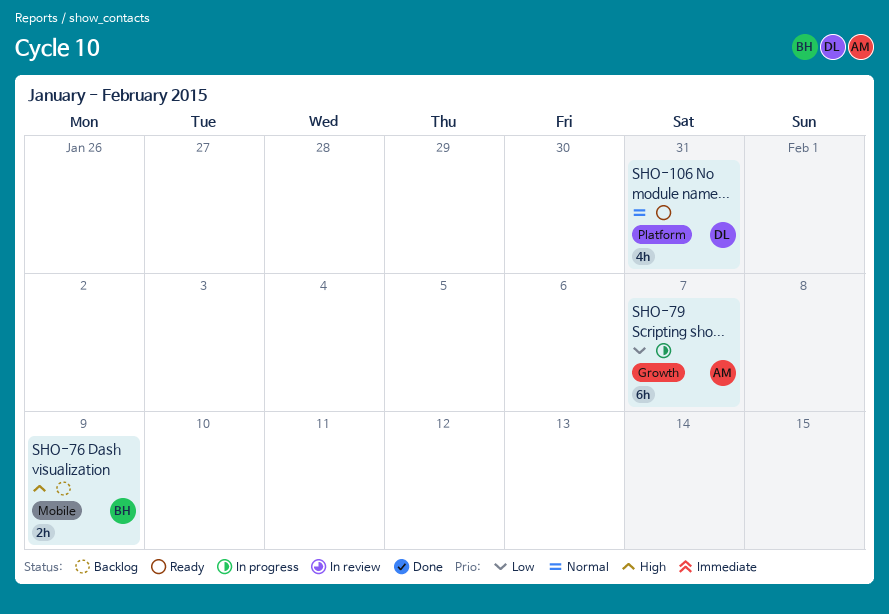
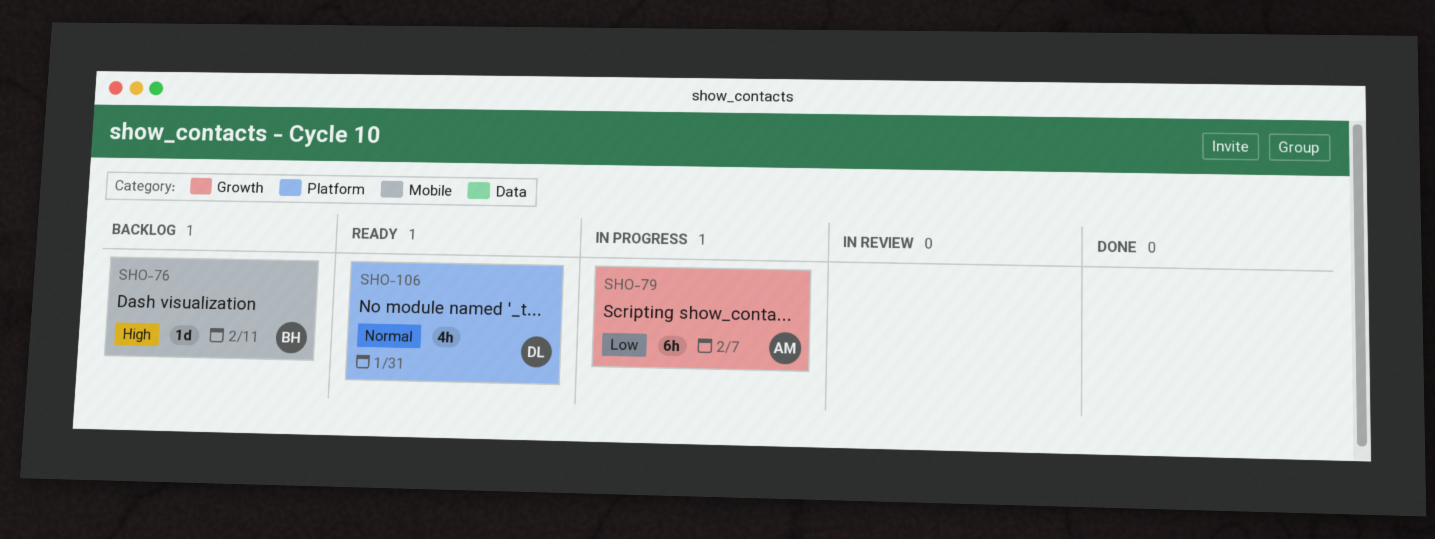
SHO-76, estimate: 2h -> 1d
SHO-76, due: Feb 9 -> Feb 11

